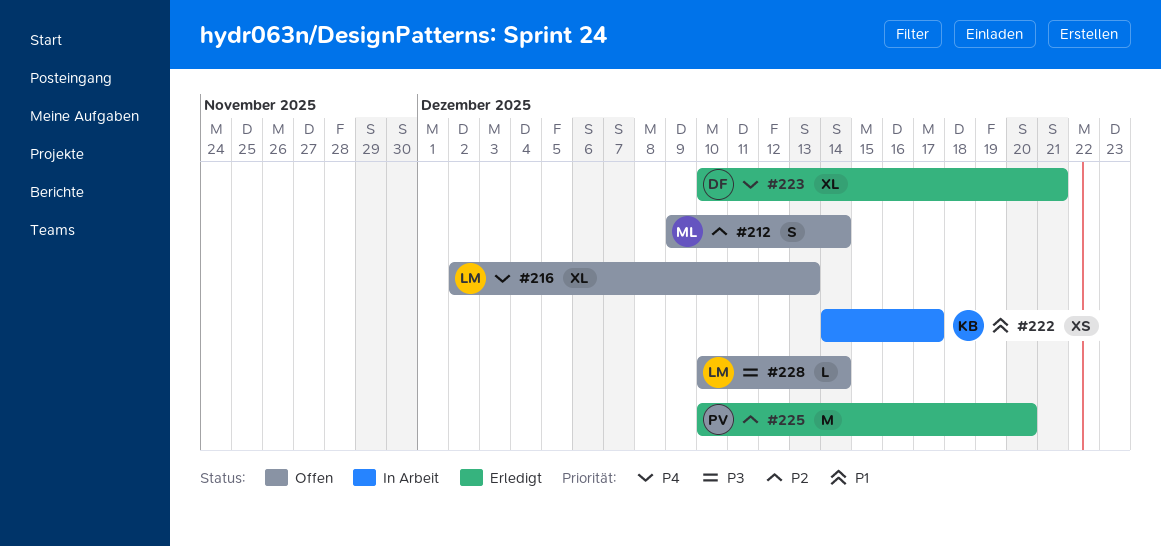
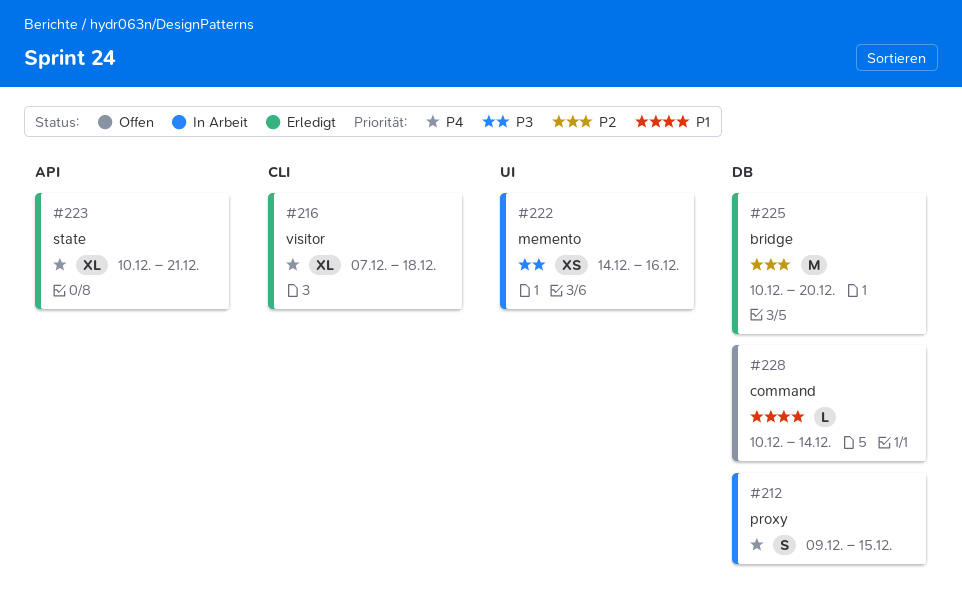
#212, status: Offen -> In Arbeit
#212, priority: P2 -> P4
#212, due: Dec 14 -> Dec 15
#216, status: Offen -> Erledigt
#216, start: Dec 2 -> Dec 7
#216, due: Dec 13 -> Dec 18
#222, priority: P1 -> P3
#222, due: Dec 17 -> Dec 16
#228, priority: P3 -> P1

